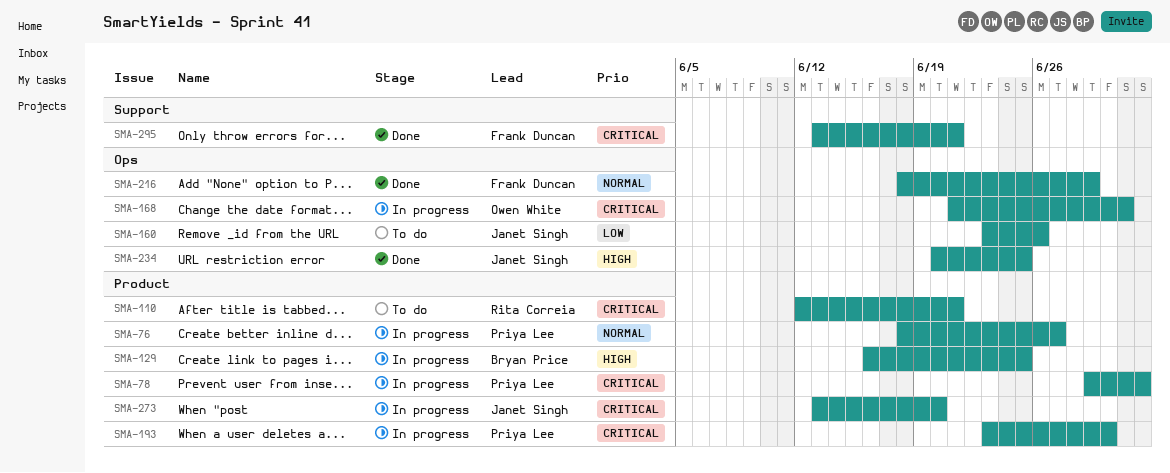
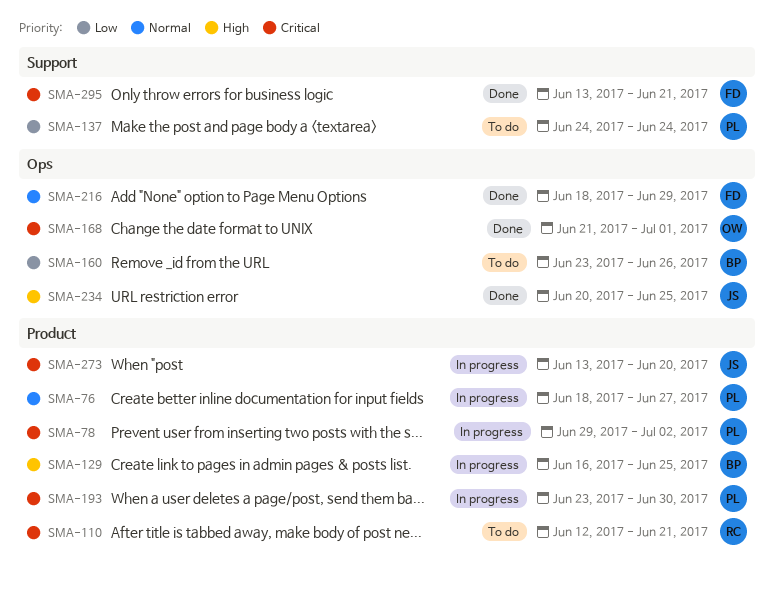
SMA-137: none -> present
SMA-160, owner: Janet Singh -> Bryan Price
SMA-168, status: In progress -> Done

